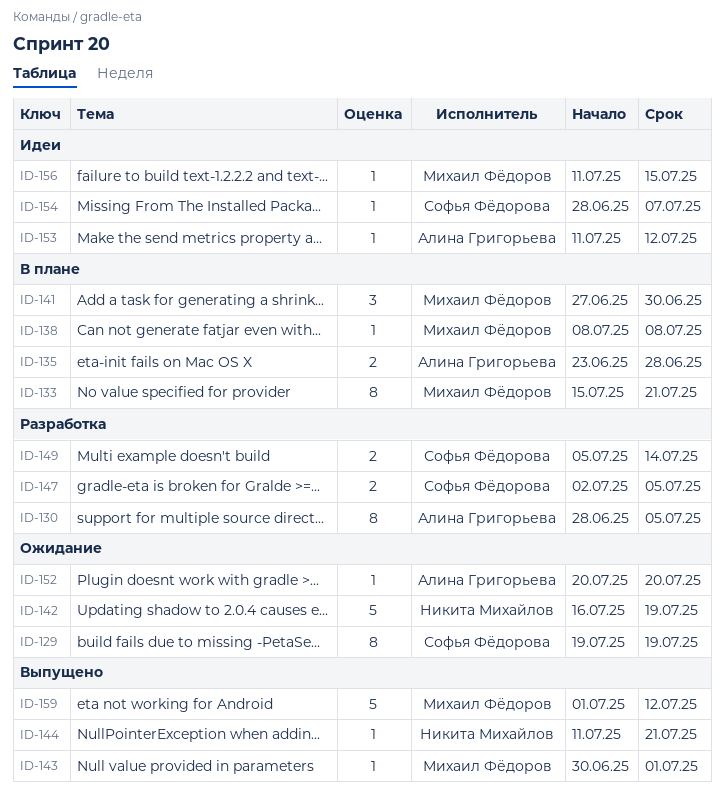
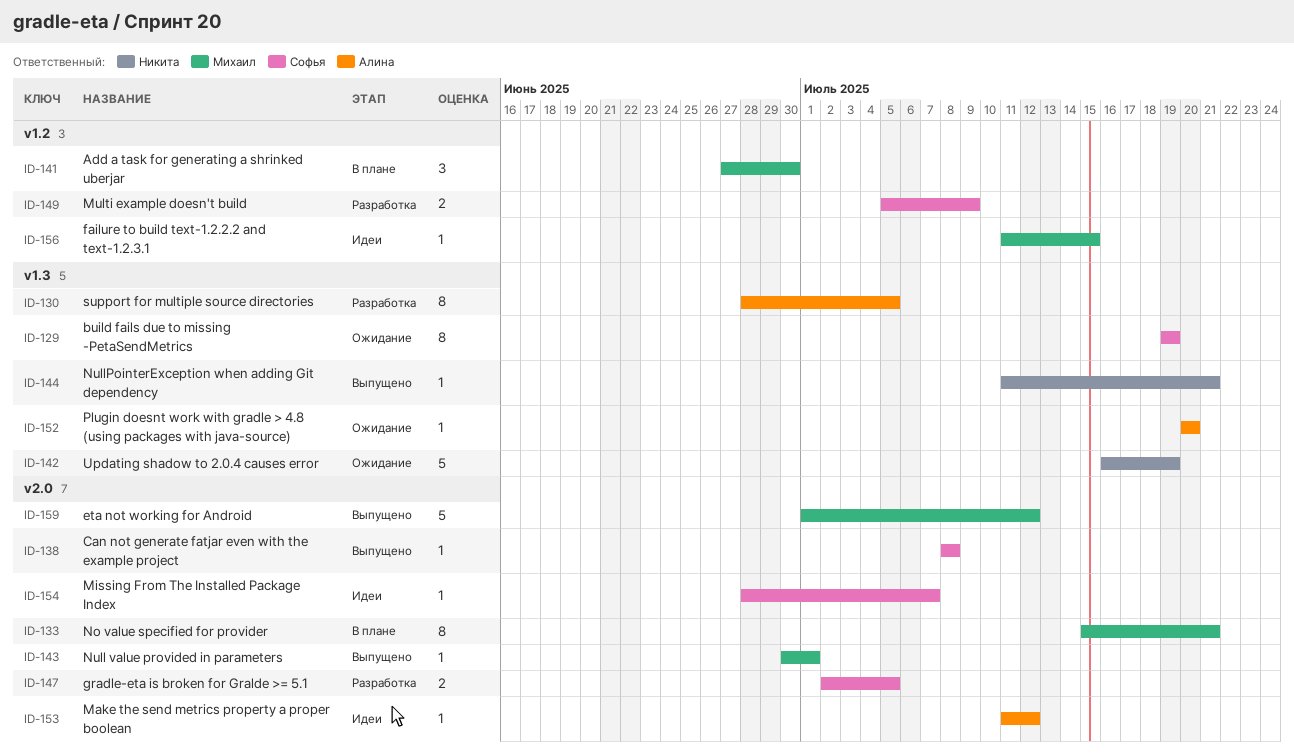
ID-135: present -> none
ID-138, status: В плане -> Выпущено
ID-138, owner: Михаил Фёдоров -> Софья Фёдорова
ID-149, due: Jul 14 -> Jul 9

